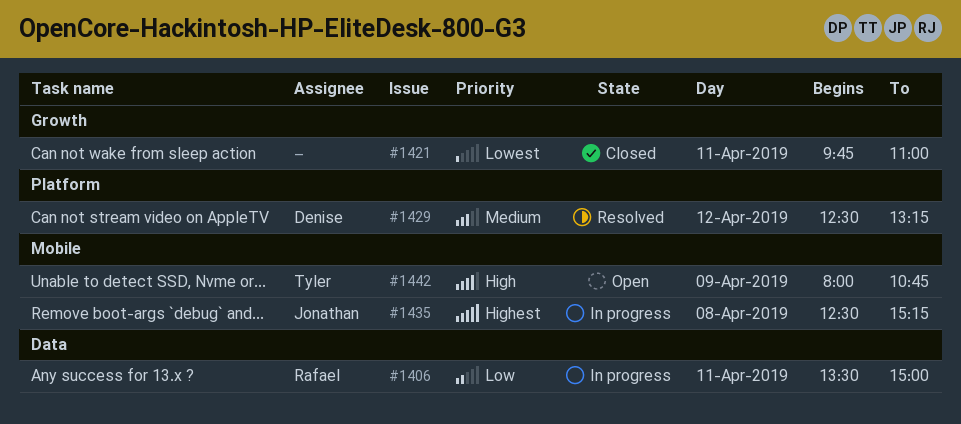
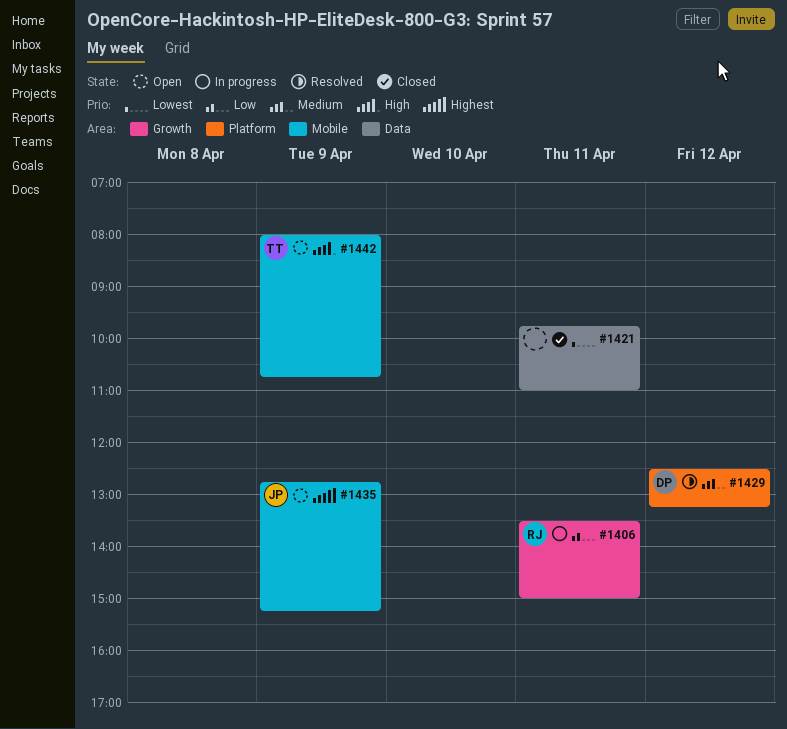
#1406, label: Data -> Growth
#1421, label: Growth -> Data
#1435, status: In progress -> Open
#1435, day: Apr 8 -> Apr 9
#1435, begins: 12:30 -> 12:45

